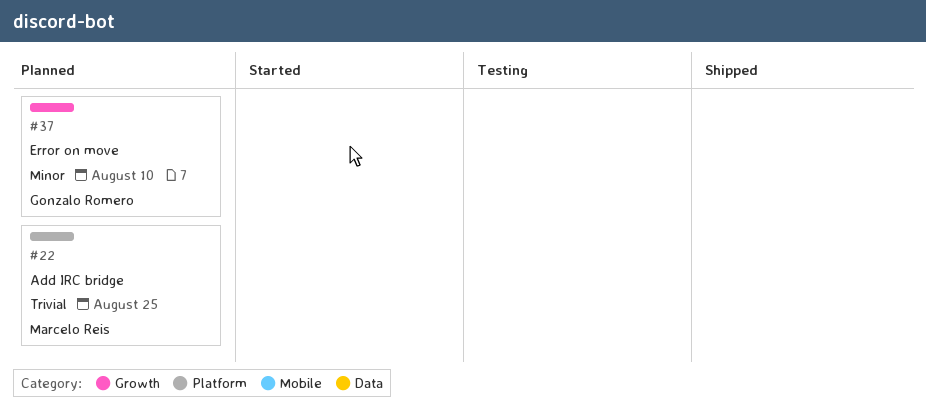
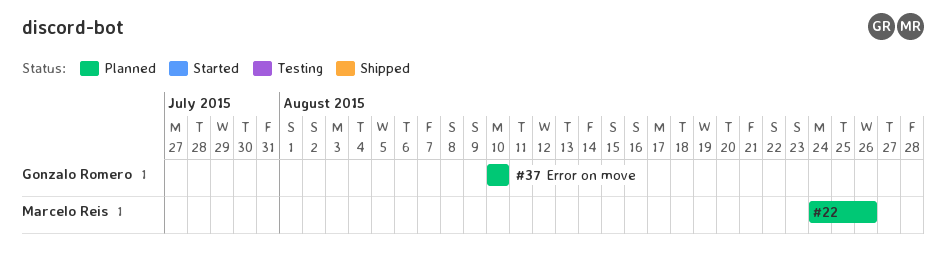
#22, due: Aug 25 -> Aug 26

